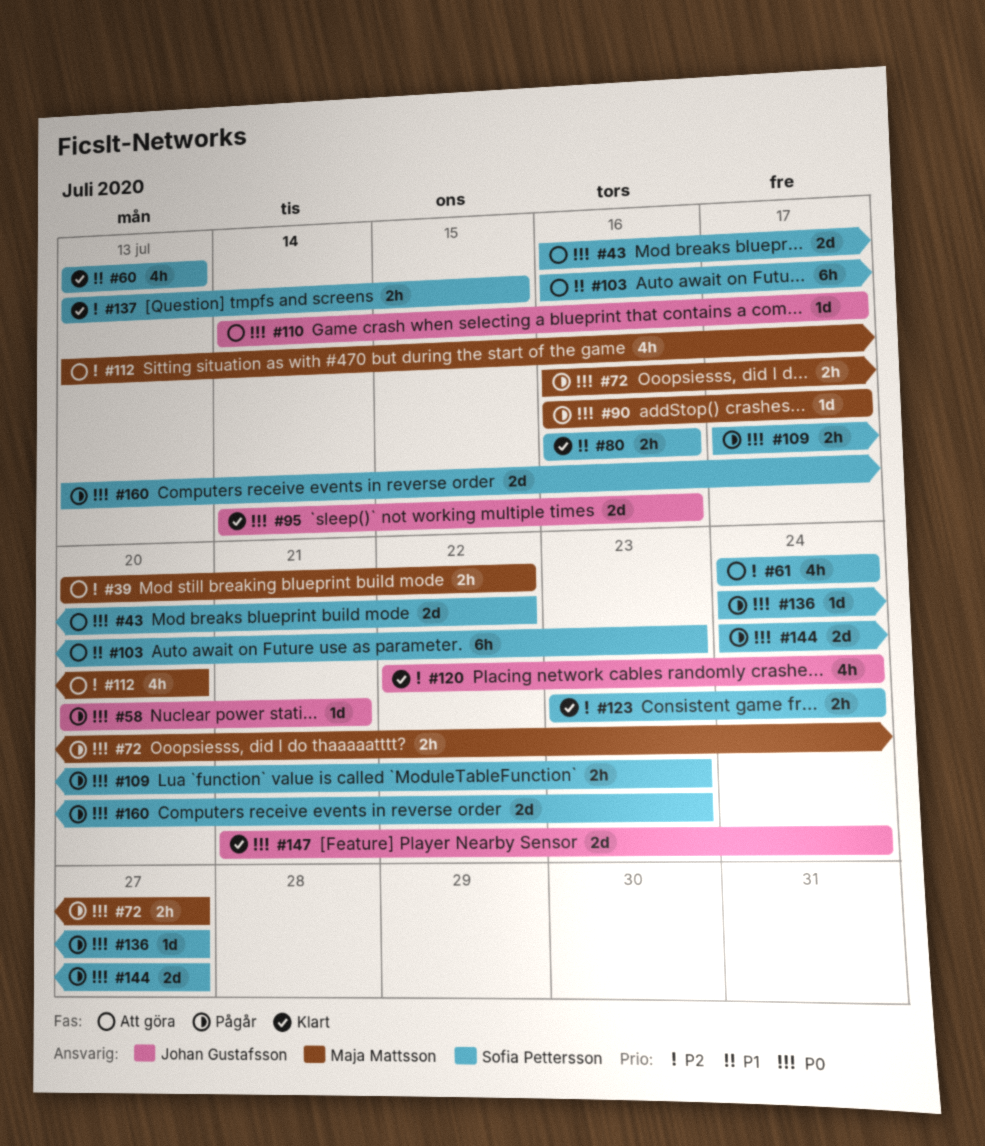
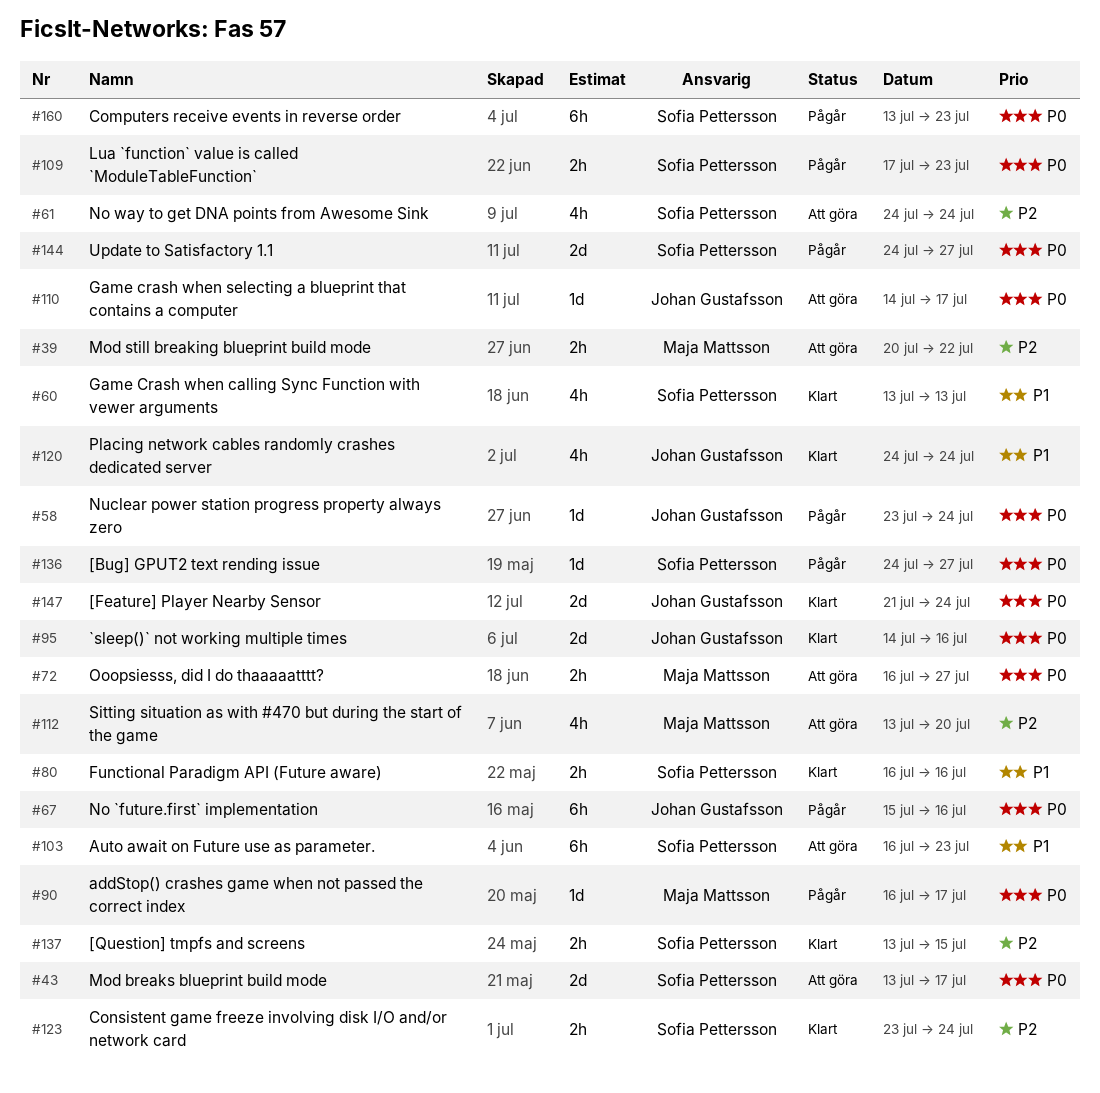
#43, start: Jul 16 -> Jul 13
#43, due: Jul 22 -> Jul 17
#58, start: Jul 20 -> Jul 23
#58, due: Jul 21 -> Jul 24
#67: none -> present
#72, status: Pågår -> Att göra
#120, priority: P2 -> P1
#120, start: Jul 22 -> Jul 24
#160, estimate: 2d -> 6h

